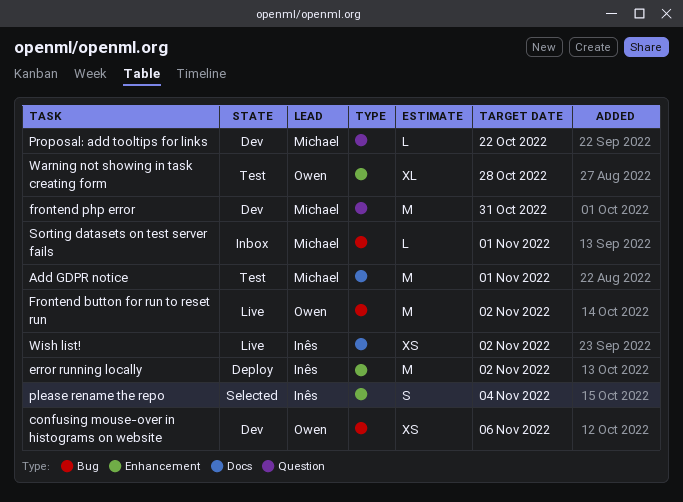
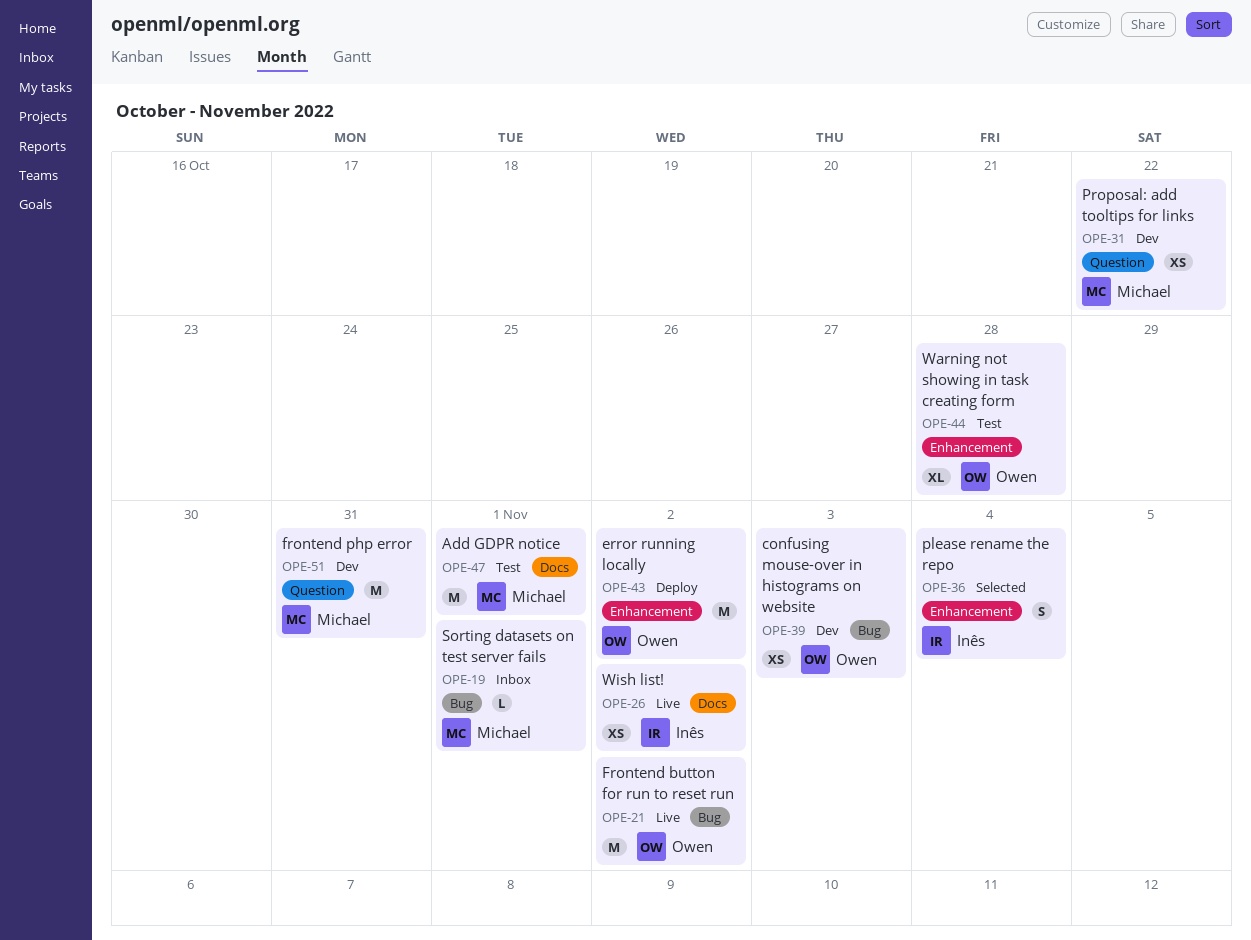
confusing mouse-over in histograms on website, due: Nov 6 -> Nov 3
error running locally, owner: Inês -> Owen
Proposal: add tooltips for links, estimate: L -> XS

